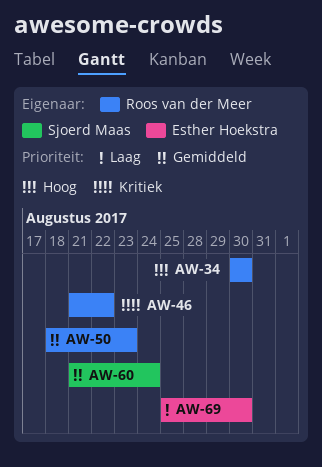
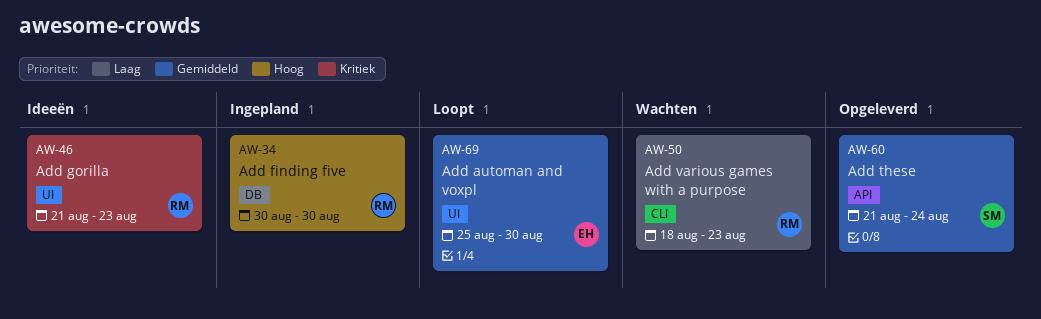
AW-46, due: Aug 22 -> Aug 23
AW-50, priority: Gemiddeld -> Laag
AW-69, priority: Laag -> Gemiddeld

